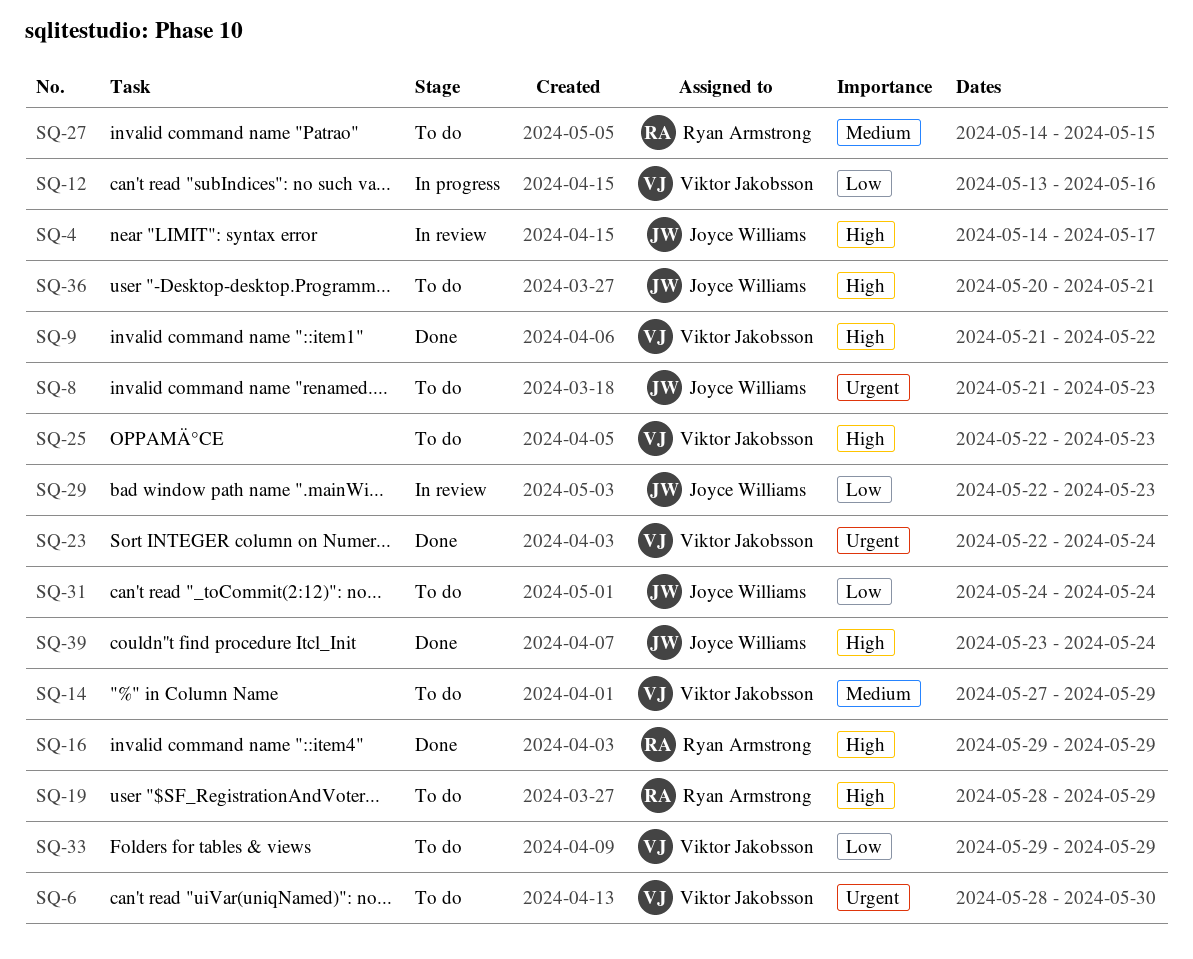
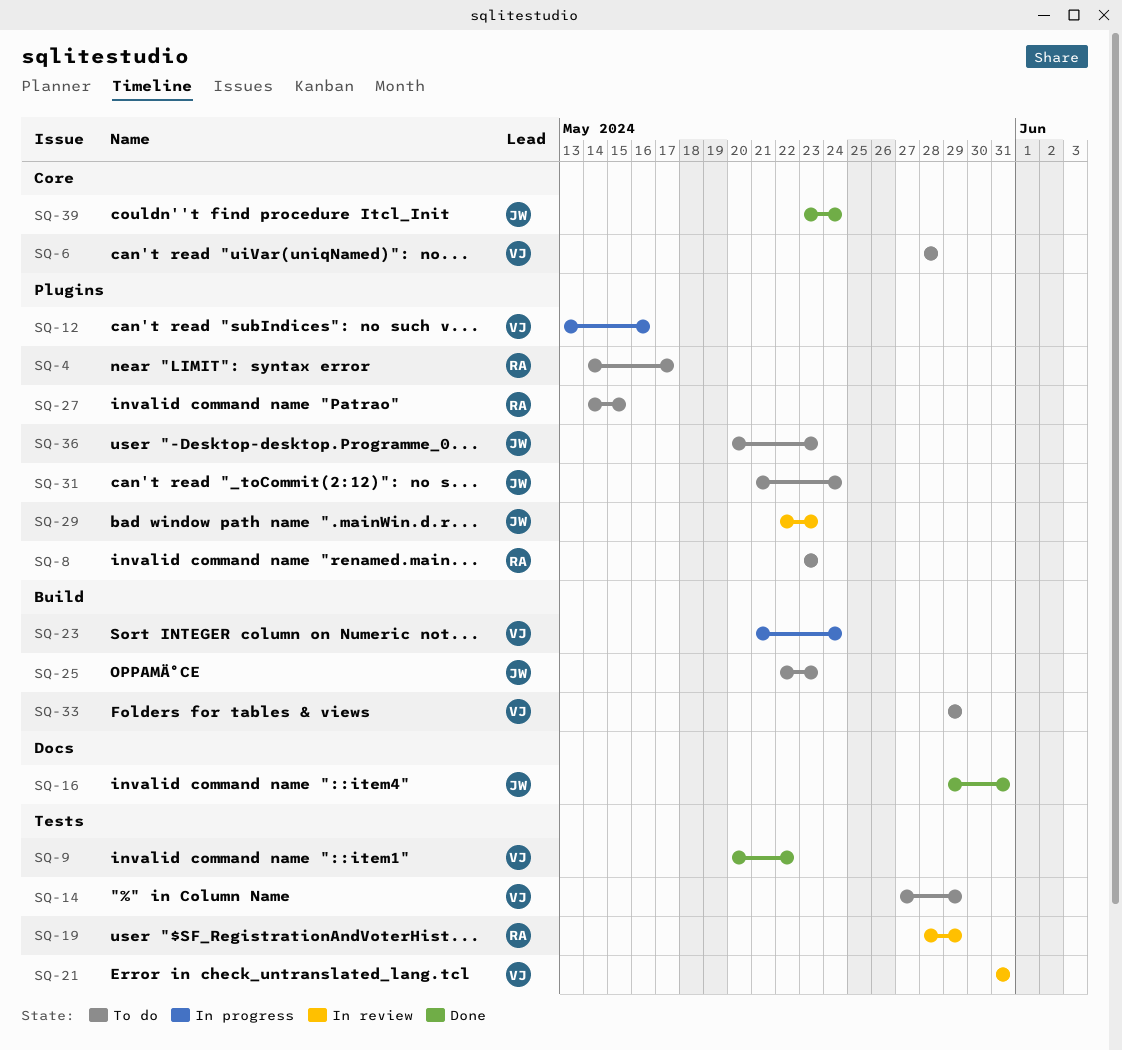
SQ-4, status: In review -> To do
SQ-4, owner: Joyce Williams -> Ryan Armstrong
SQ-6, due: May 30 -> May 28
SQ-8, owner: Joyce Williams -> Ryan Armstrong
SQ-8, start: May 21 -> May 23
SQ-9, start: May 21 -> May 20
SQ-16, owner: Ryan Armstrong -> Joyce Williams
SQ-16, due: May 29 -> May 31
SQ-19, status: To do -> In review
SQ-21: none -> present
SQ-23, status: Done -> In progress
SQ-23, start: May 22 -> May 21
SQ-25, owner: Viktor Jakobsson -> Joyce Williams
SQ-31, start: May 24 -> May 21
SQ-36, due: May 21 -> May 23

